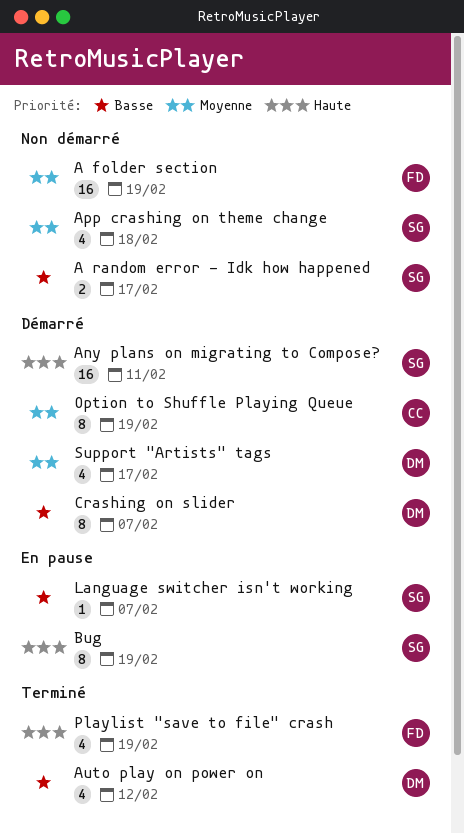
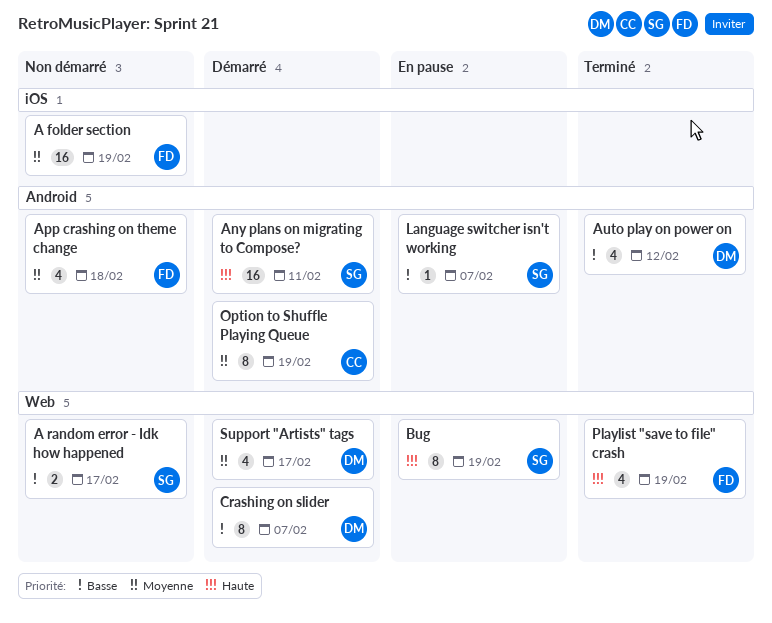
App crashing on theme change, owner: SG -> FD

